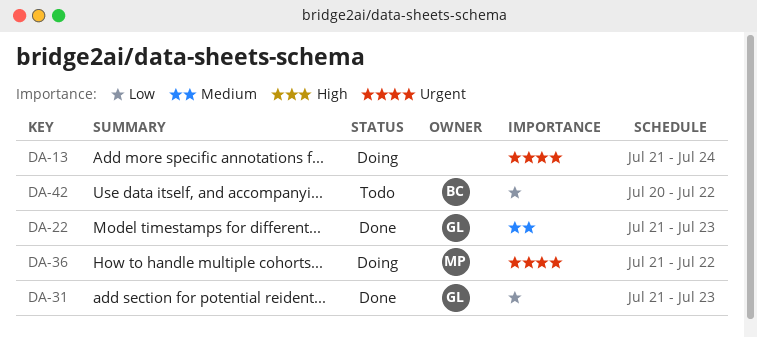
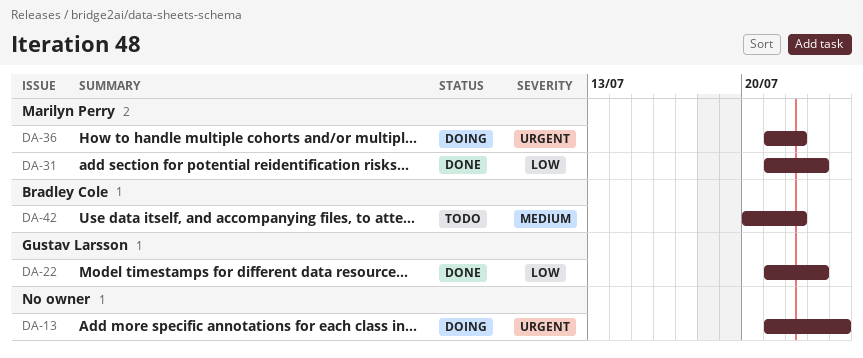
DA-22, priority: Medium -> Low
DA-31, owner: Gustav Larsson -> Marilyn Perry
DA-42, priority: Low -> Medium

